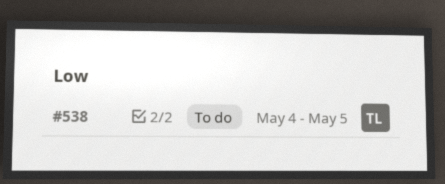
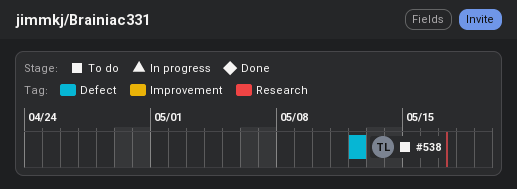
#538, start: May 4 -> May 12
#538, due: May 5 -> May 12

